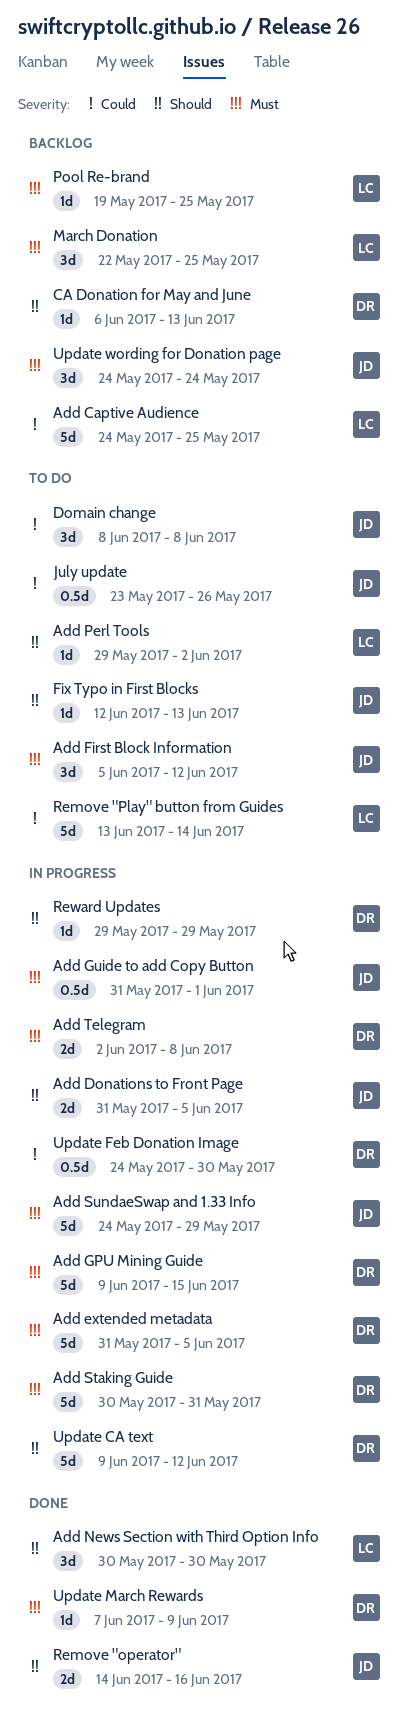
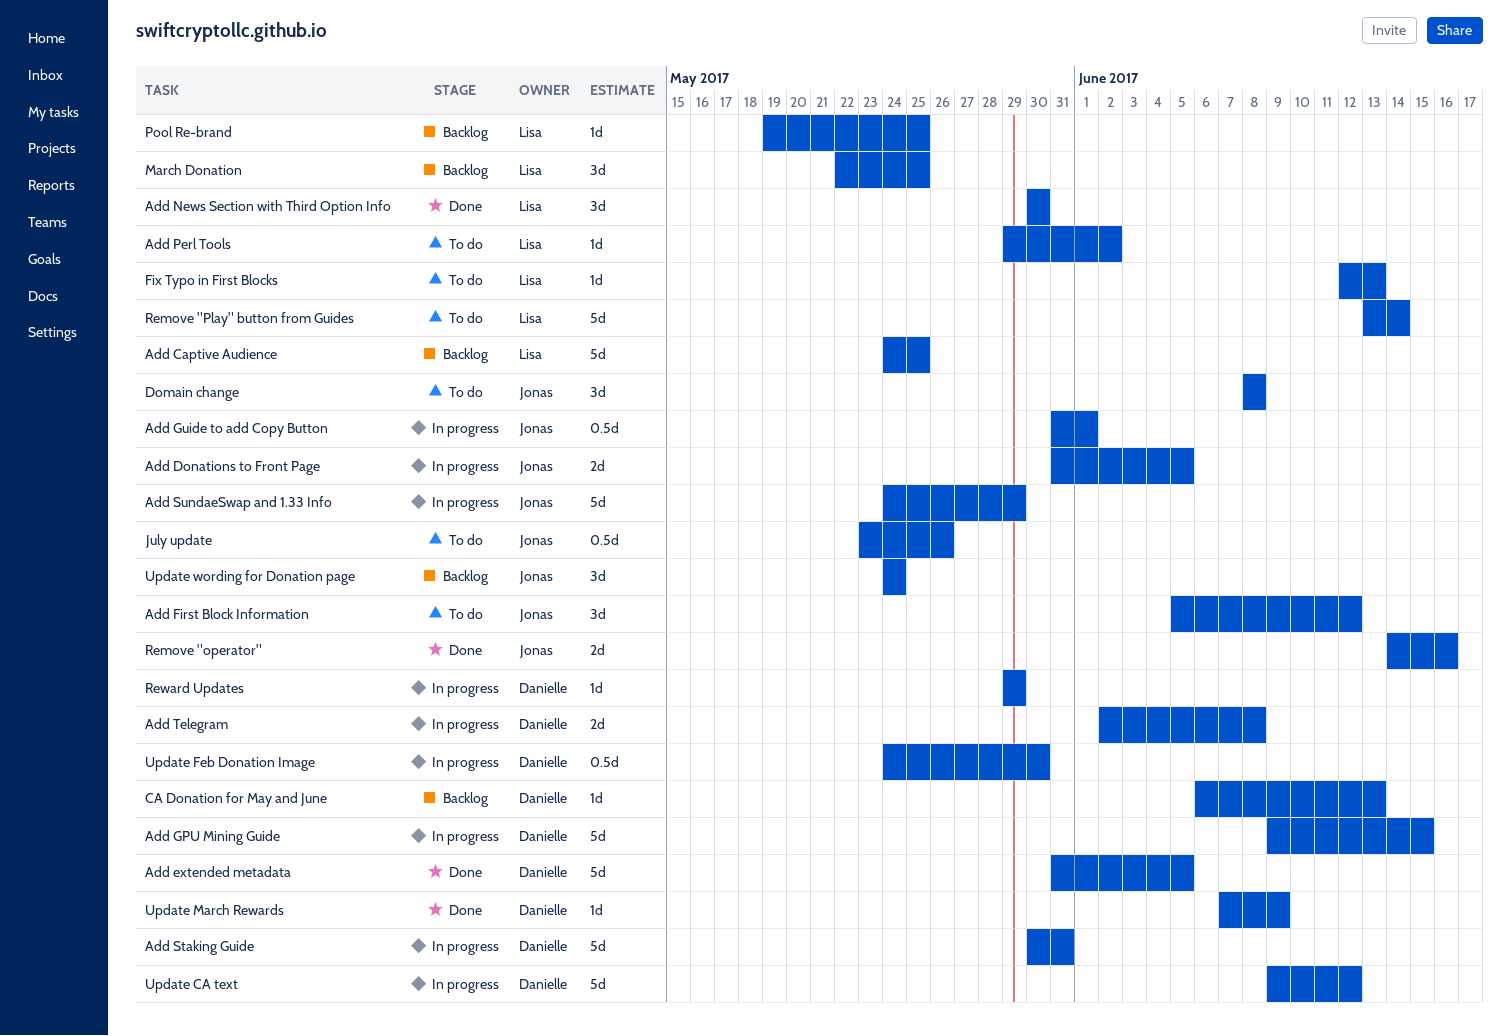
Add extended metadata, status: In progress -> Done
Fix Typo in First Blocks, owner: Jonas -> Lisa

